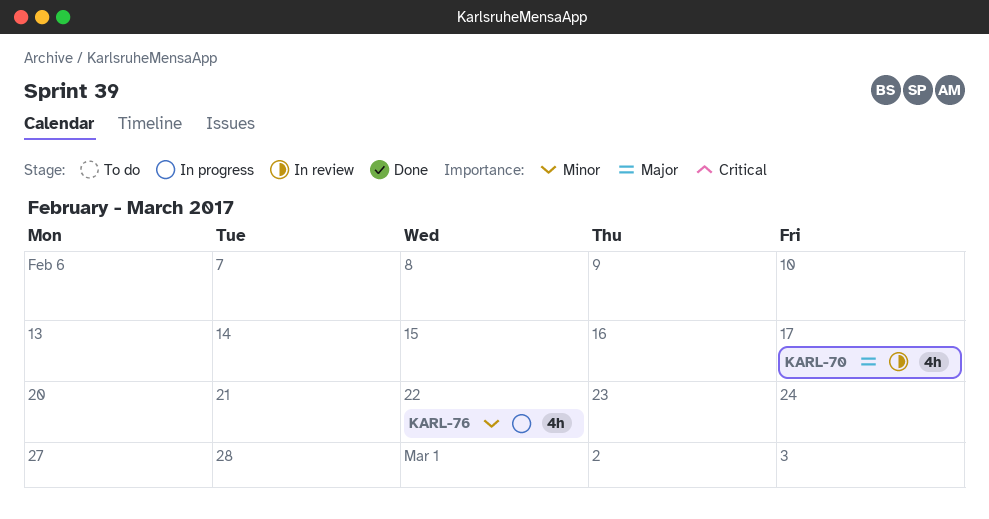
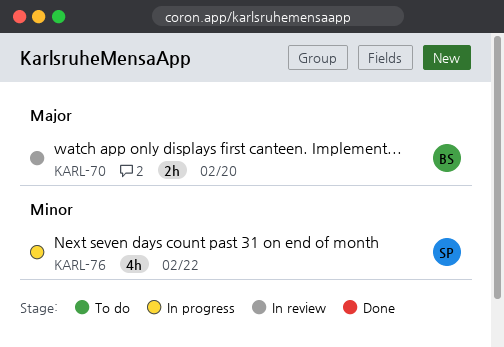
KARL-70, estimate: 4h -> 2h
KARL-70, due: Feb 17 -> Feb 20

